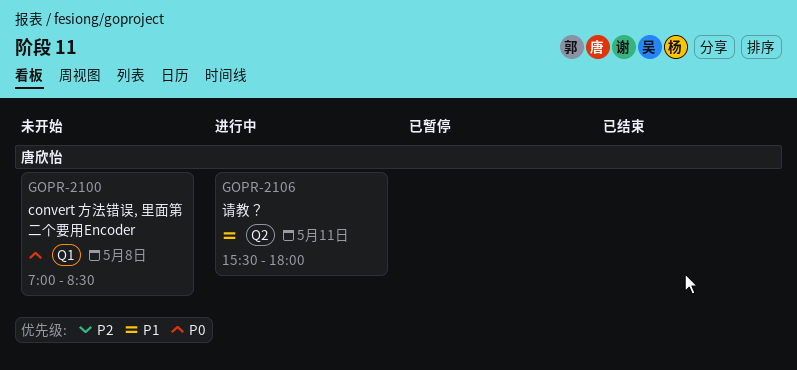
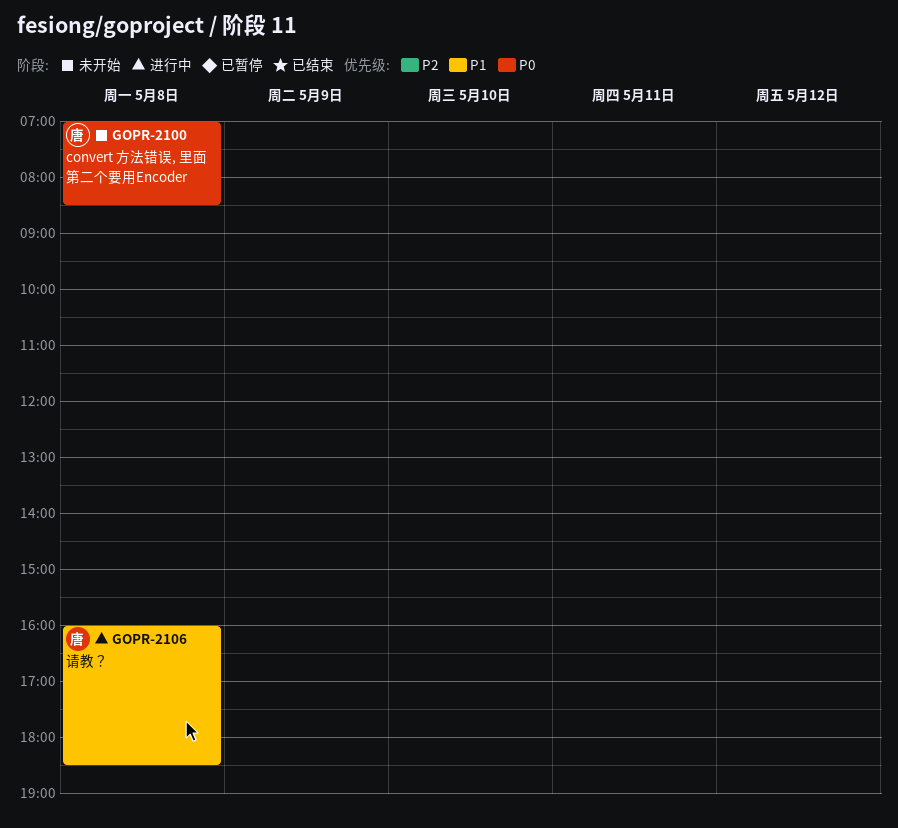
GOPR-2106, day: May 11 -> May 8
GOPR-2106, begins: 15:30 -> 16:00
GOPR-2106, ends: 18:00 -> 18:30

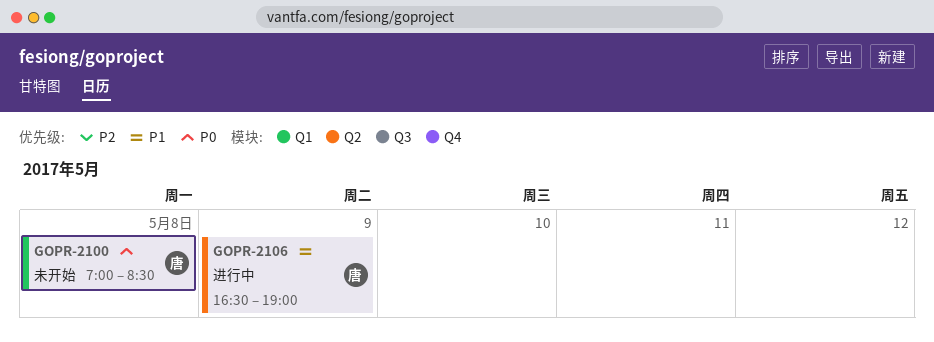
GOPR-2106, day: May 8 -> May 9
GOPR-2106, begins: 16:00 -> 16:30
GOPR-2106, ends: 18:30 -> 19:00

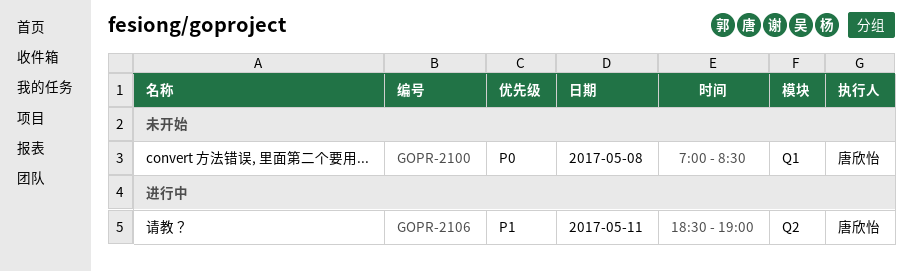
GOPR-2106, day: May 9 -> May 11
GOPR-2106, begins: 16:30 -> 18:30

